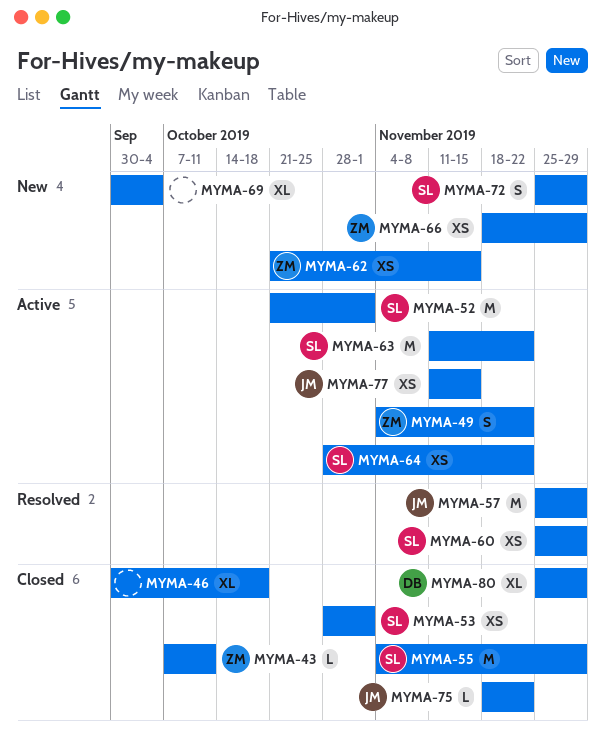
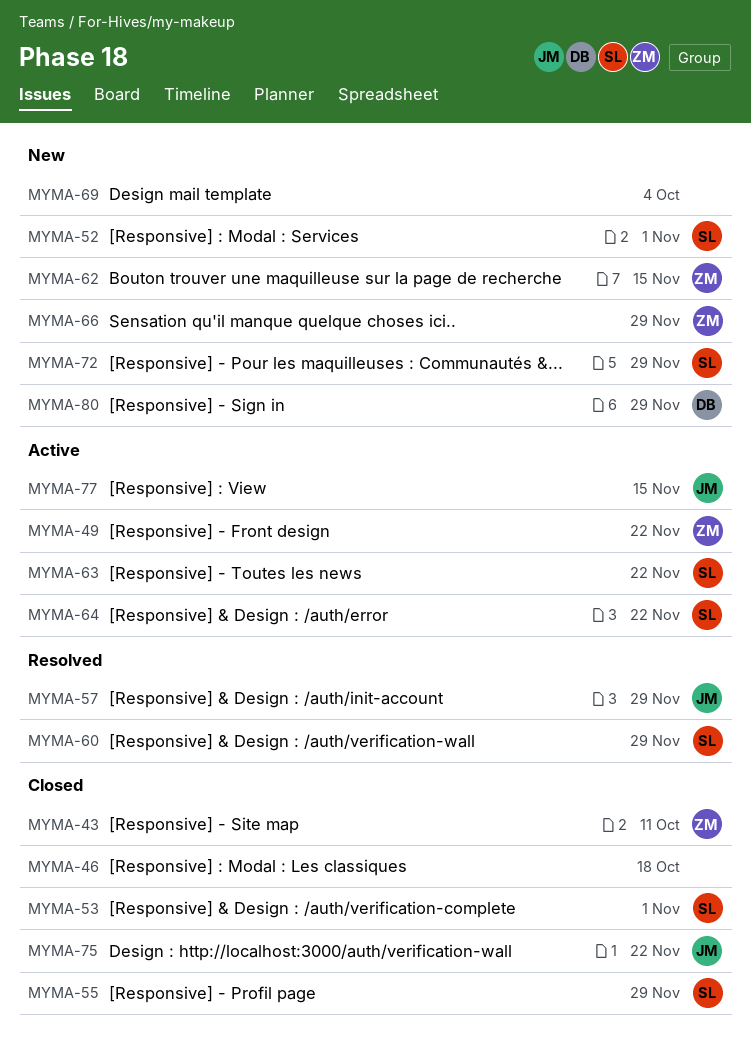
MYMA-52, status: Active -> New
MYMA-80, status: Closed -> New

